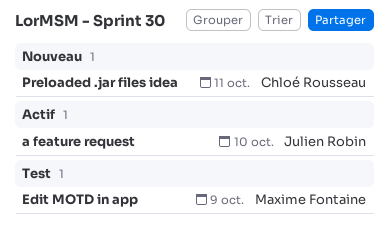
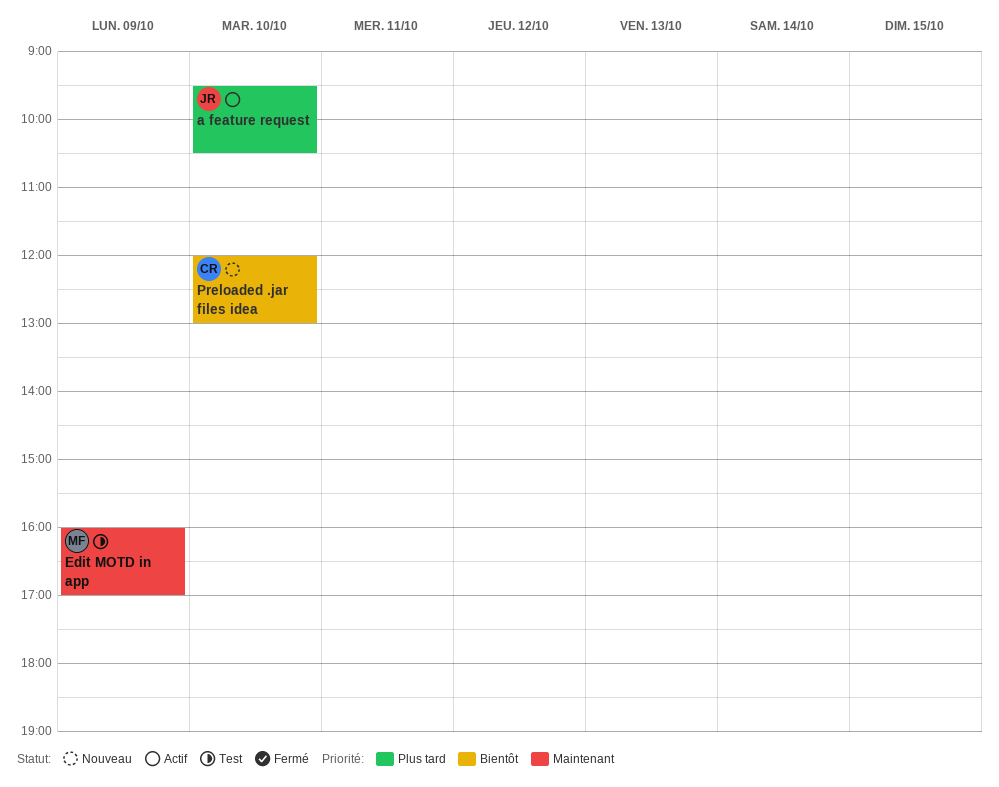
Preloaded .jar files idea, day: Oct 11 -> Oct 10

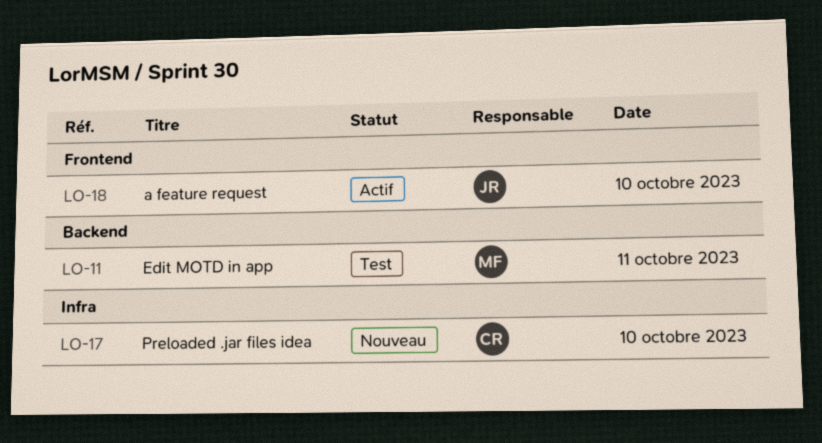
Edit MOTD in app, day: Oct 9 -> Oct 11

